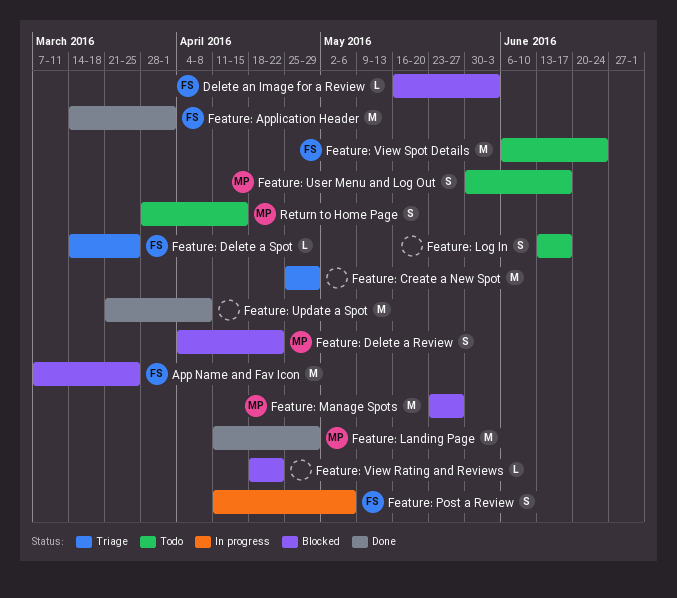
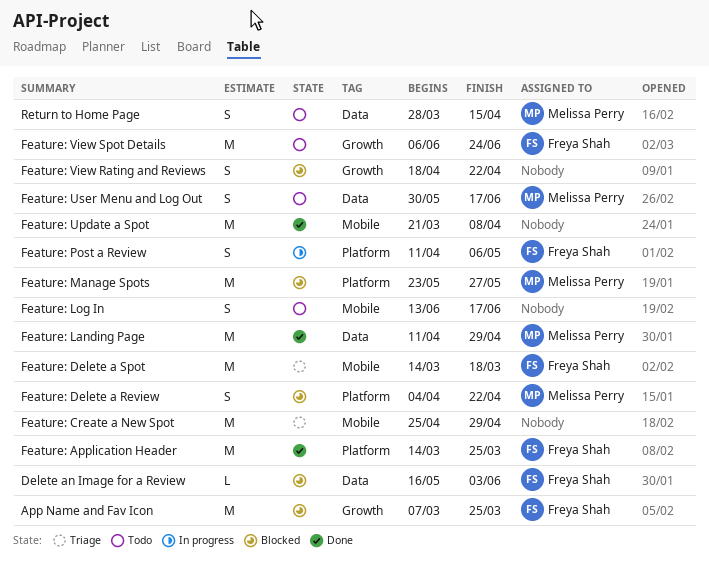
Feature: Application Header, due: Apr 1 -> Mar 25
Feature: Delete a Spot, estimate: L -> M
Feature: Delete a Spot, due: Mar 25 -> Mar 18
Feature: View Rating and Reviews, estimate: L -> S

